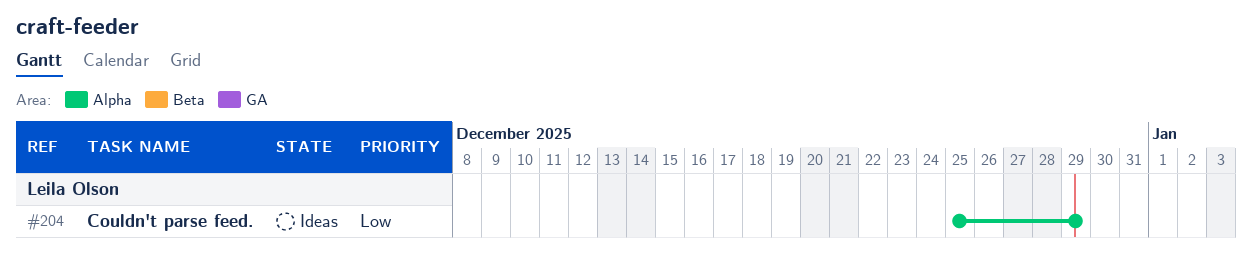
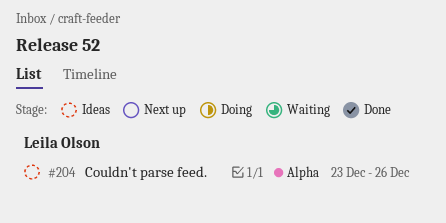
#204, start: Dec 25 -> Dec 23
#204, due: Dec 29 -> Dec 26

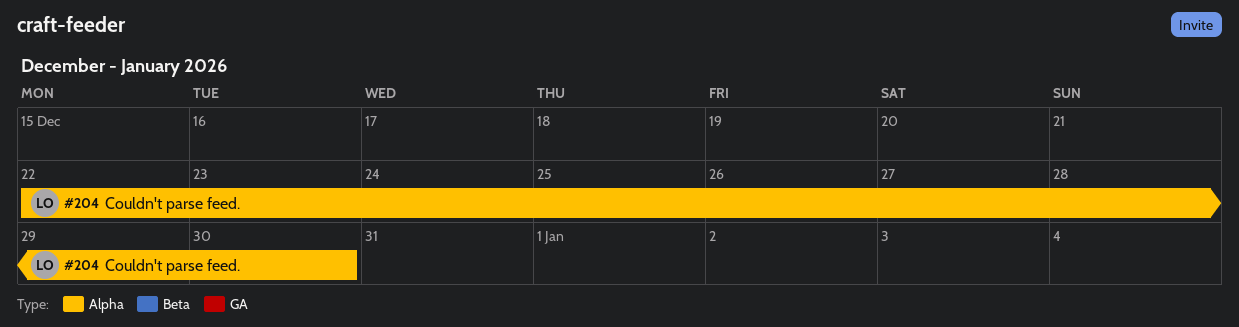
#204, start: Dec 23 -> Dec 22
#204, due: Dec 26 -> Dec 30

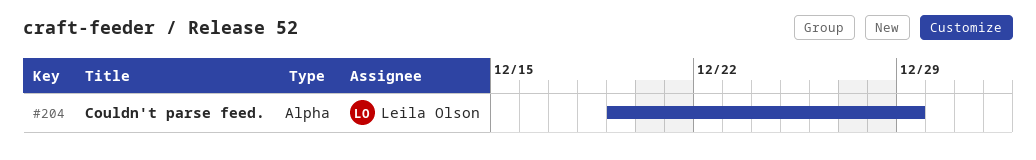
#204, start: Dec 22 -> Dec 19
#204, due: Dec 30 -> Dec 29

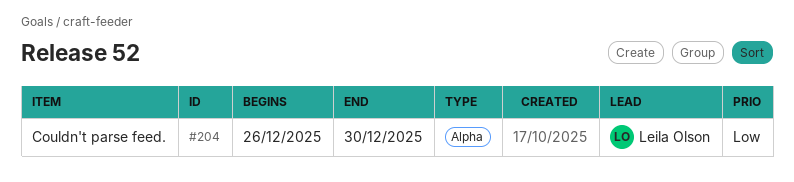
#204, start: Dec 19 -> Dec 26
#204, due: Dec 29 -> Dec 30

